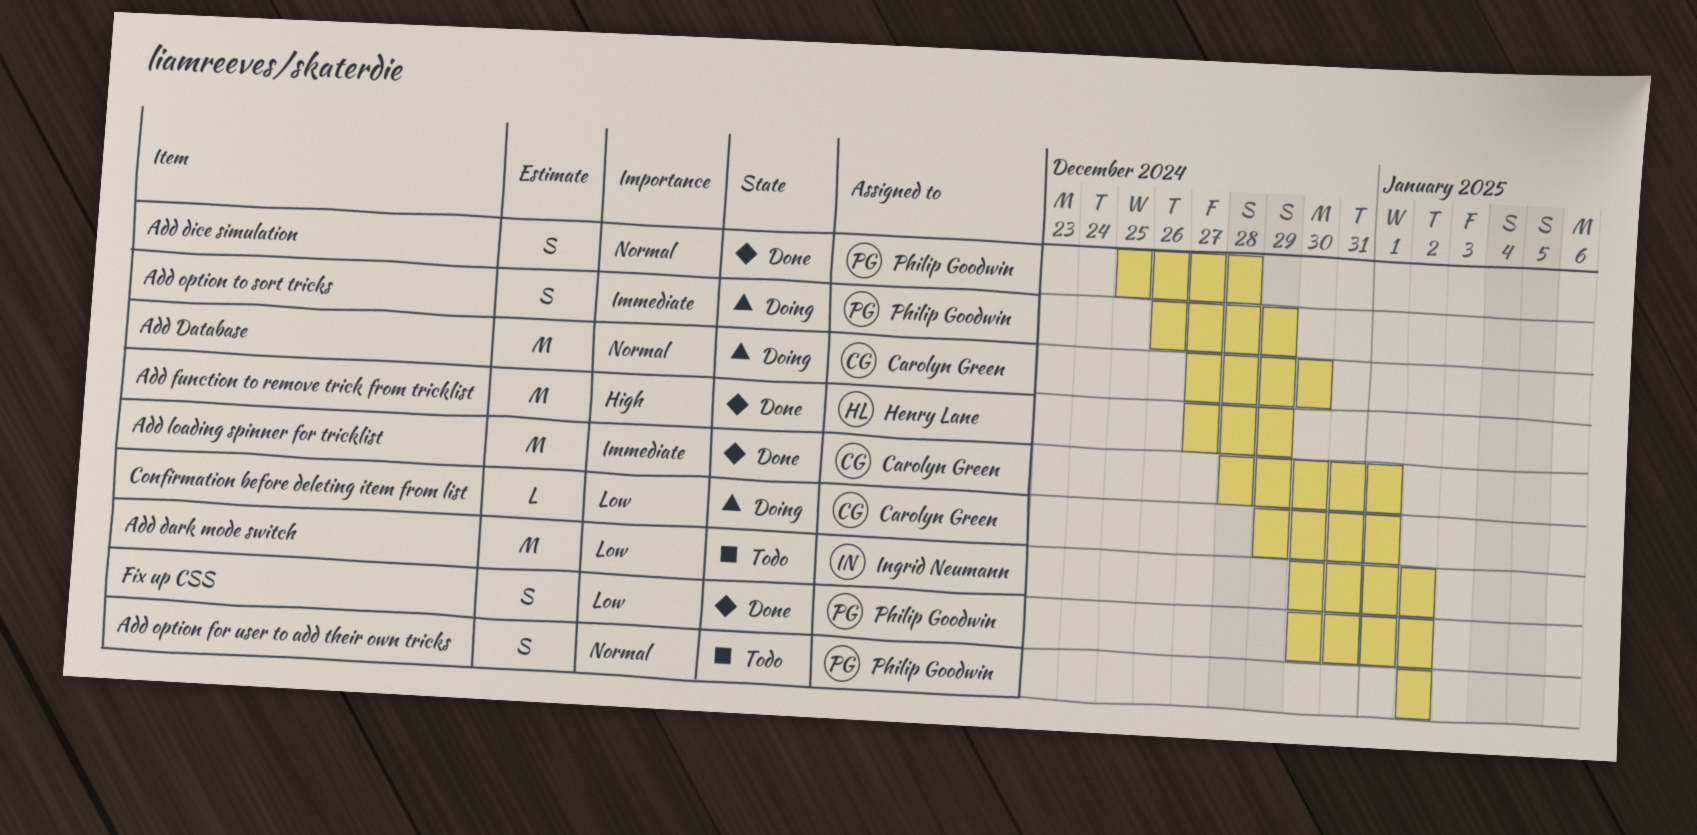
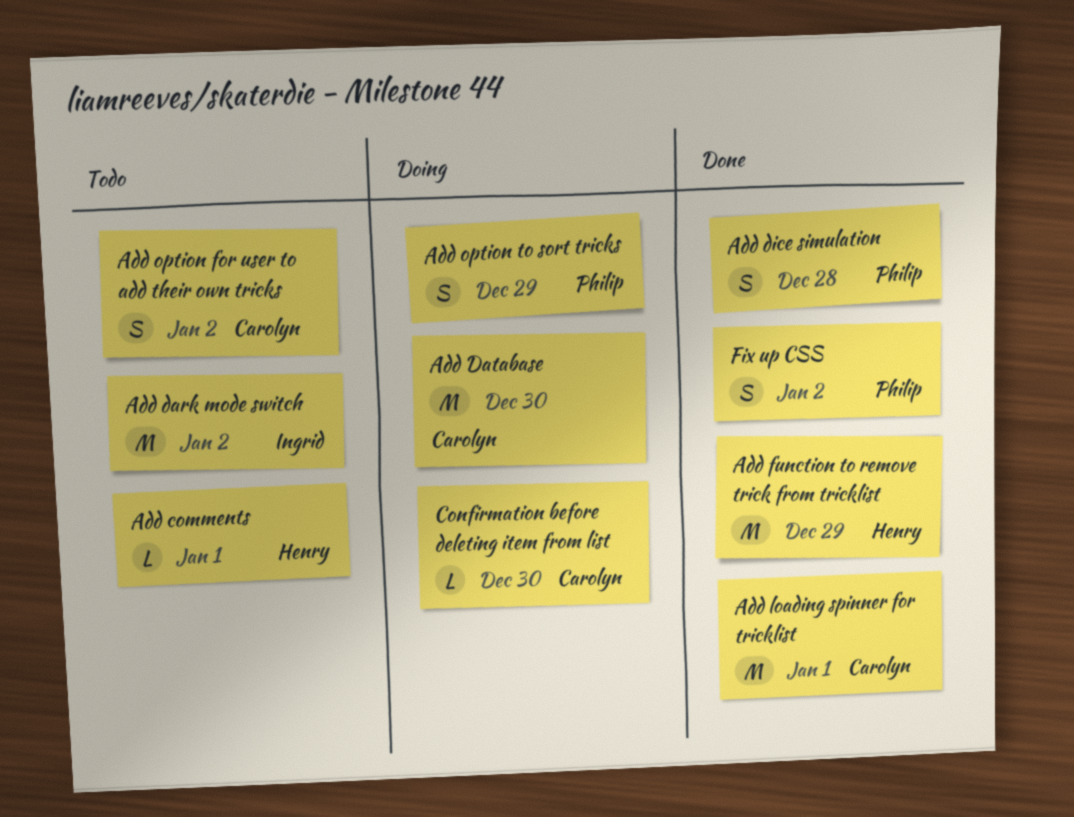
Add comments: none -> present
Add option for user to add their own tricks, owner: Philip Goodwin -> Carolyn Green
Confirmation before deleting item from list, due: Jan 1 -> Dec 30

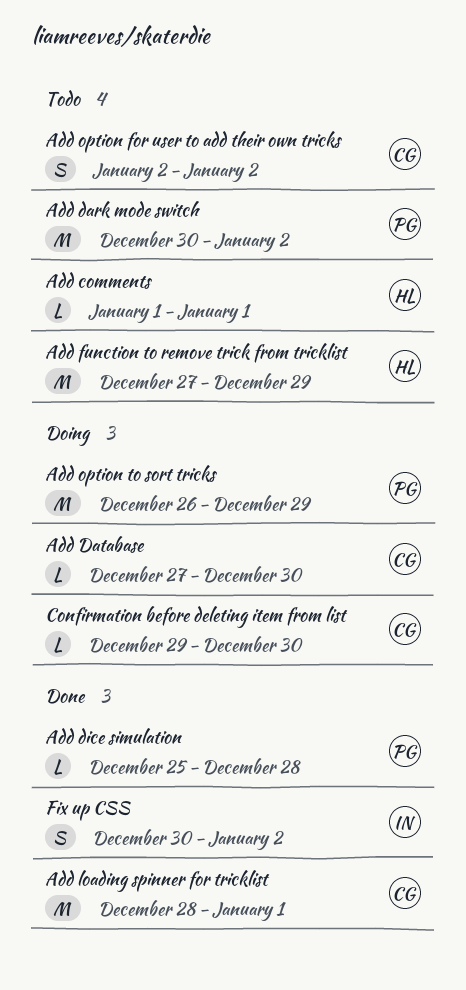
Add dark mode switch, owner: Ingrid -> Philip
Add Database, estimate: M -> L
Add dice simulation, estimate: S -> L
Add function to remove trick from tricklist, status: Done -> Todo
Add option to sort tricks, estimate: S -> M
Fix up CSS, owner: Philip -> Ingrid

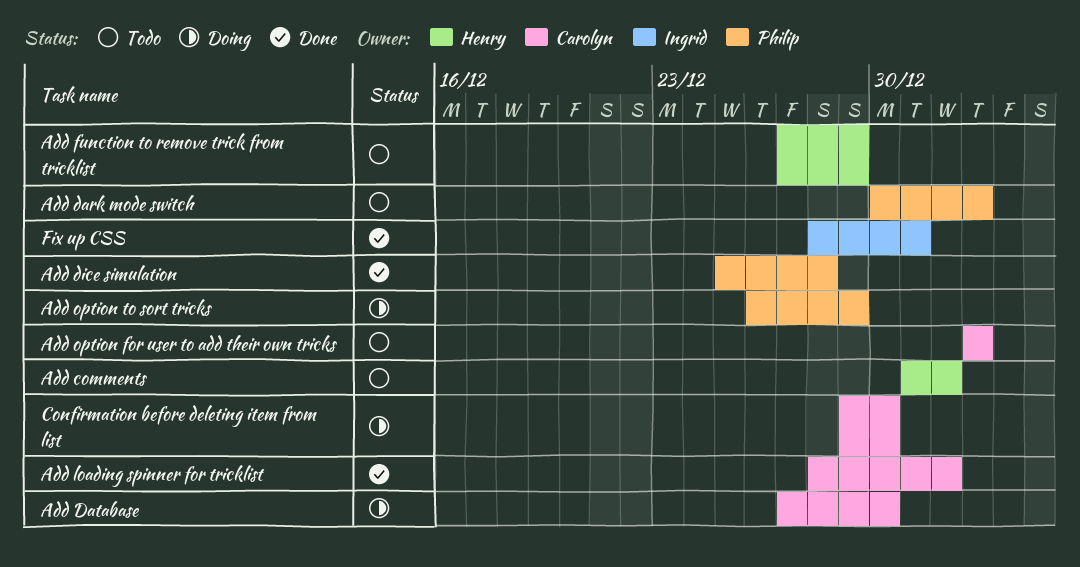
Add comments, start: Jan 1 -> Dec 31
Fix up CSS, start: Dec 30 -> Dec 28
Fix up CSS, due: Jan 2 -> Dec 31

